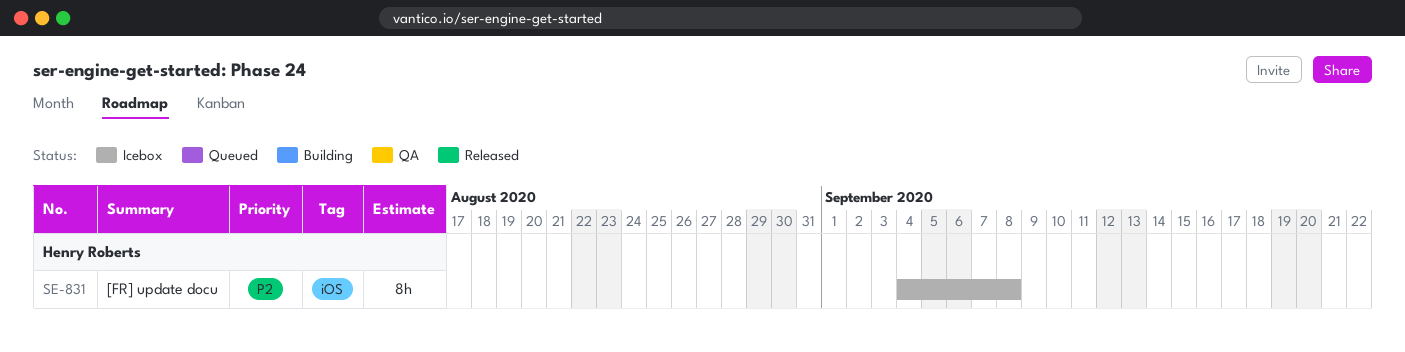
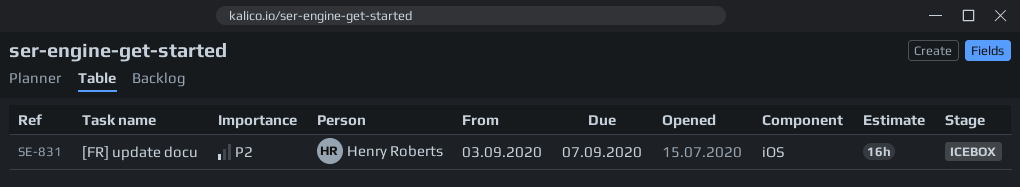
SE-831, estimate: 8h -> 16h
SE-831, start: Sep 4 -> Sep 3
SE-831, due: Sep 8 -> Sep 7

